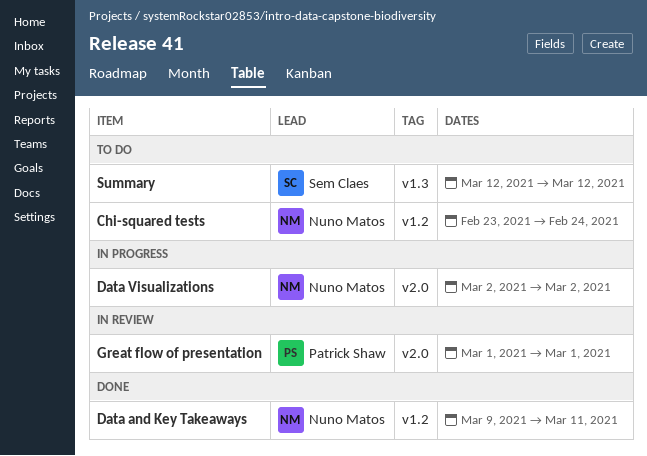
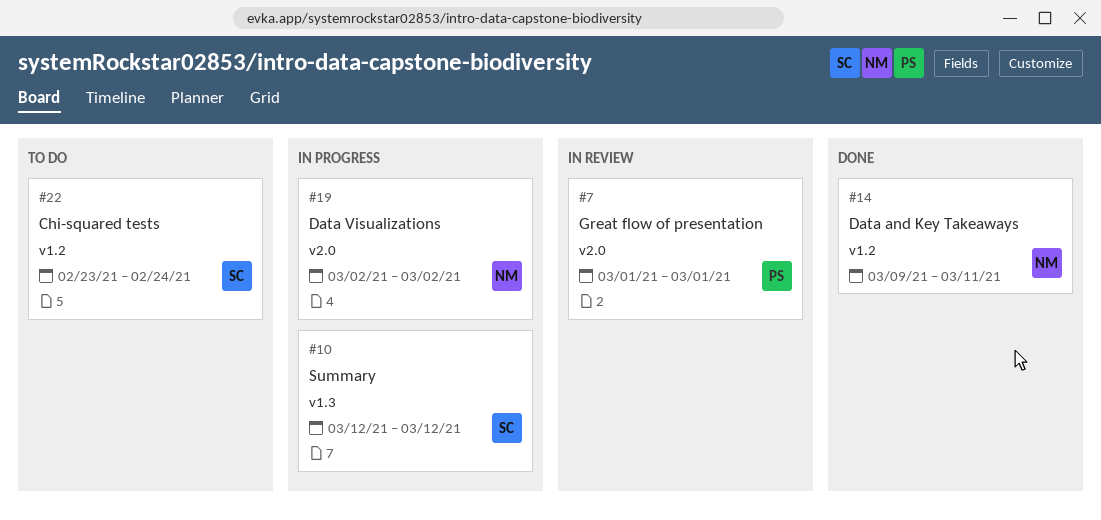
Chi-squared tests, owner: Nuno Matos -> Sem Claes
Summary, status: To do -> In progress

